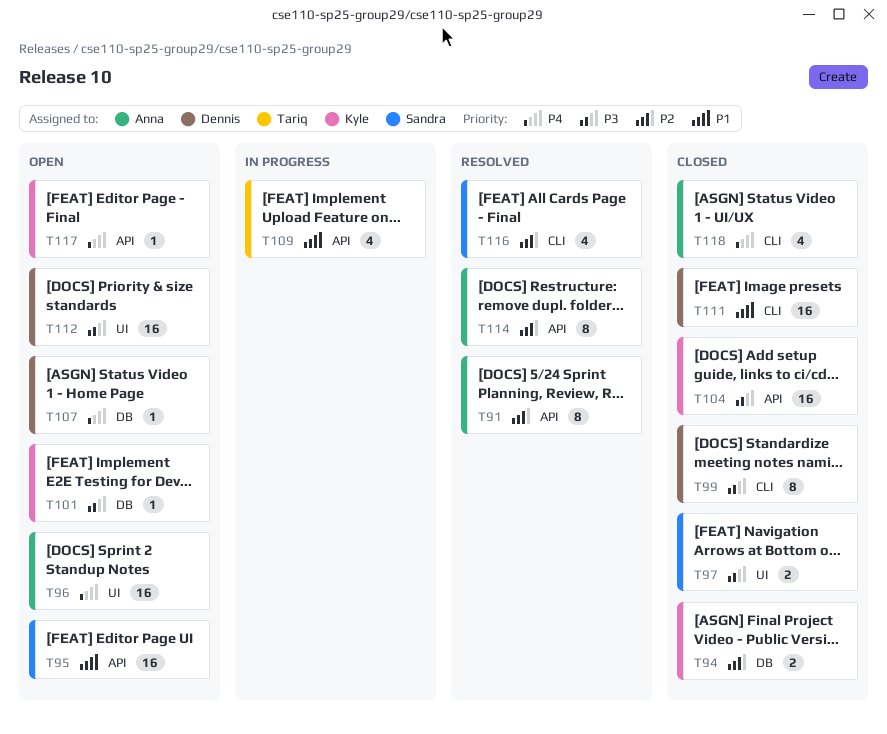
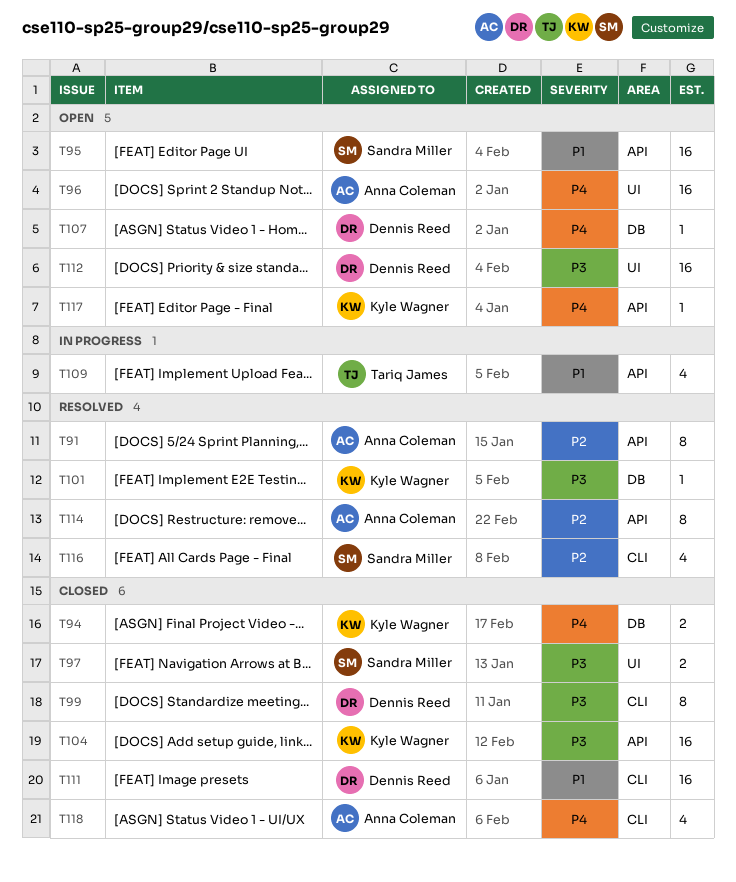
T94, priority: P2 -> P4
T101, status: Open -> Resolved

